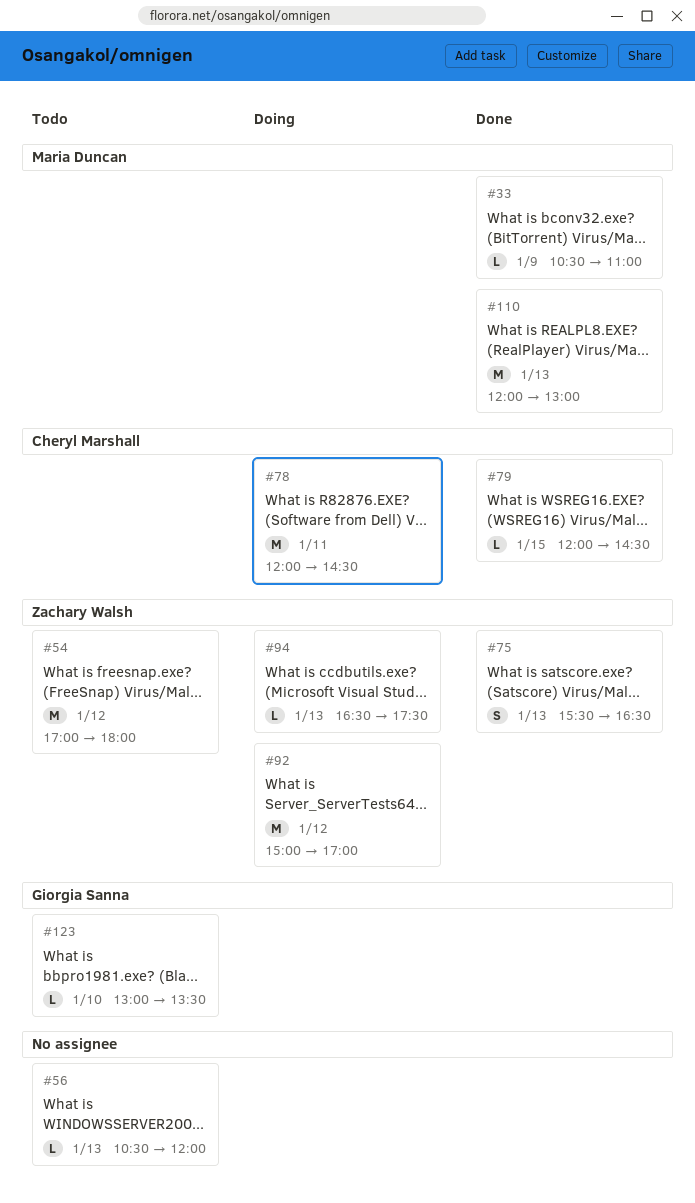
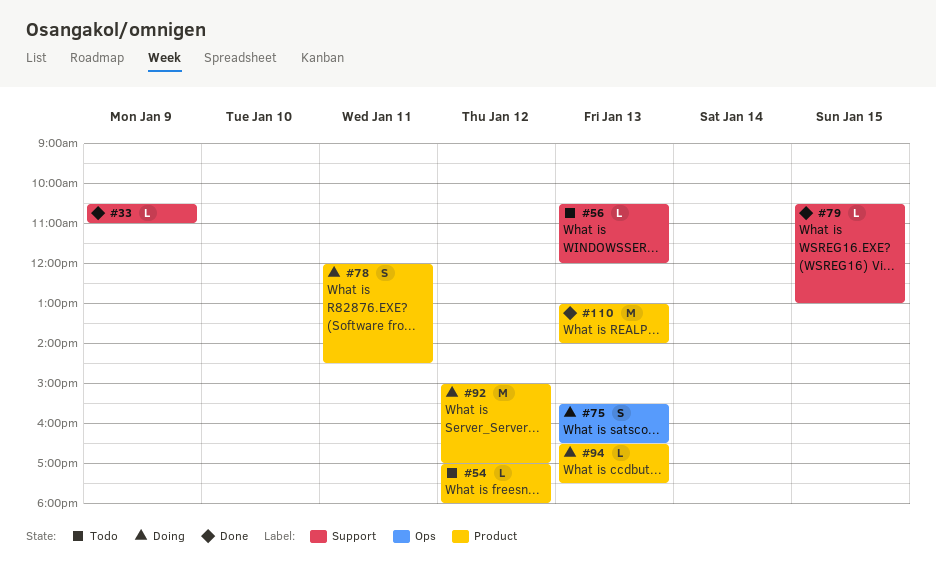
#54, estimate: M -> L
#75, status: Done -> Doing
#78, estimate: M -> S
#79, begins: 12:00 -> 10:30
#79, ends: 14:30 -> 13:00
#110, begins: 12:00 -> 13:00
#110, ends: 13:00 -> 14:00
#123: present -> none

